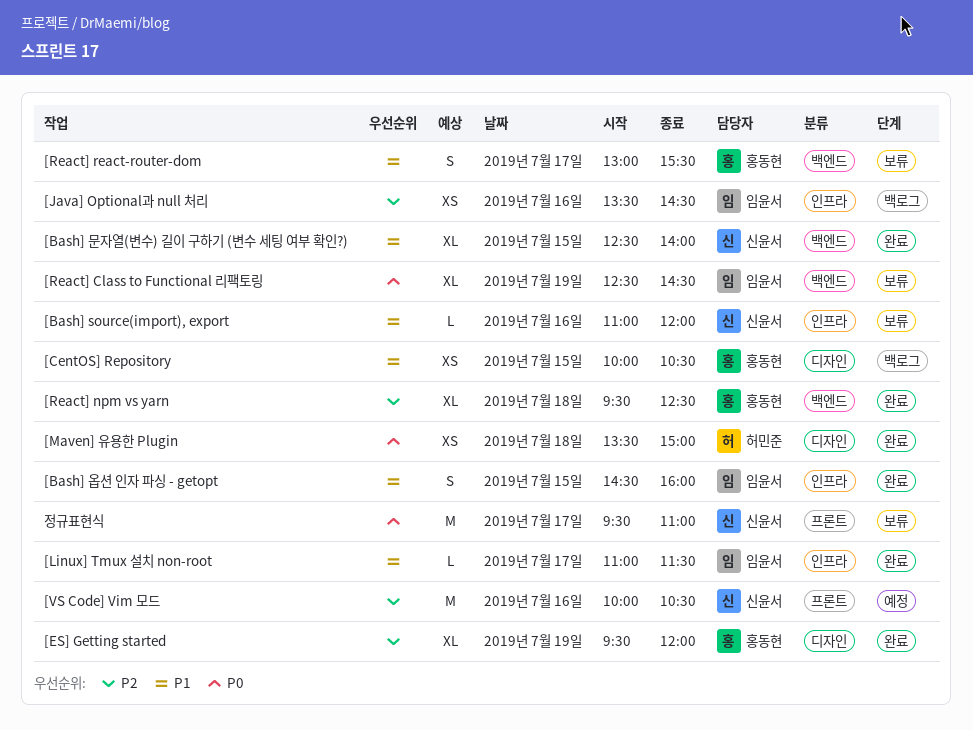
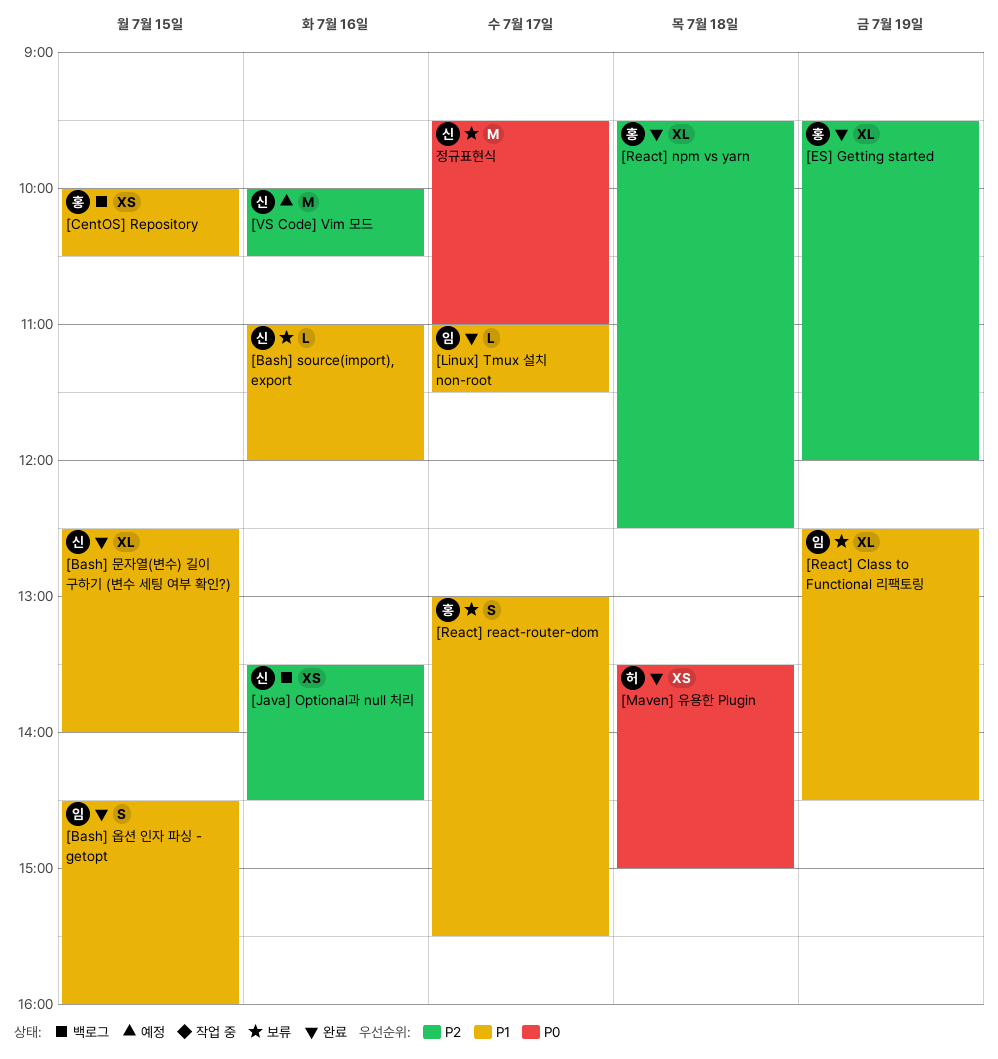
[Java] Optional과 null 처리, owner: 임윤서 -> 신윤서
[React] Class to Functional 리팩토링, priority: P0 -> P1

